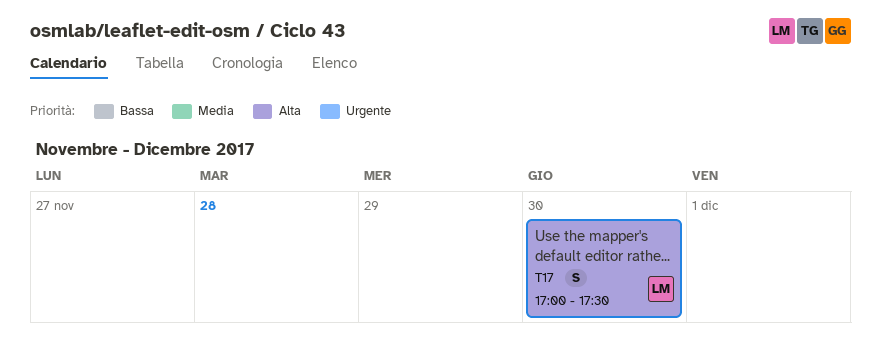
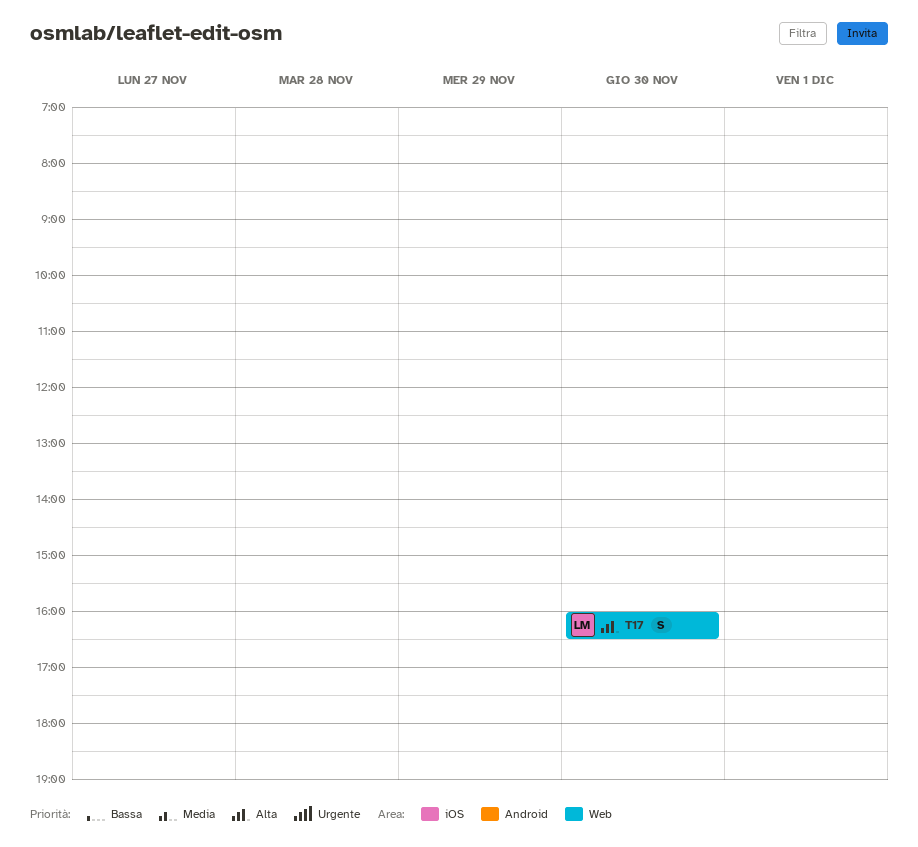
T17, begins: 17:00 -> 16:00
T17, ends: 17:30 -> 16:30

